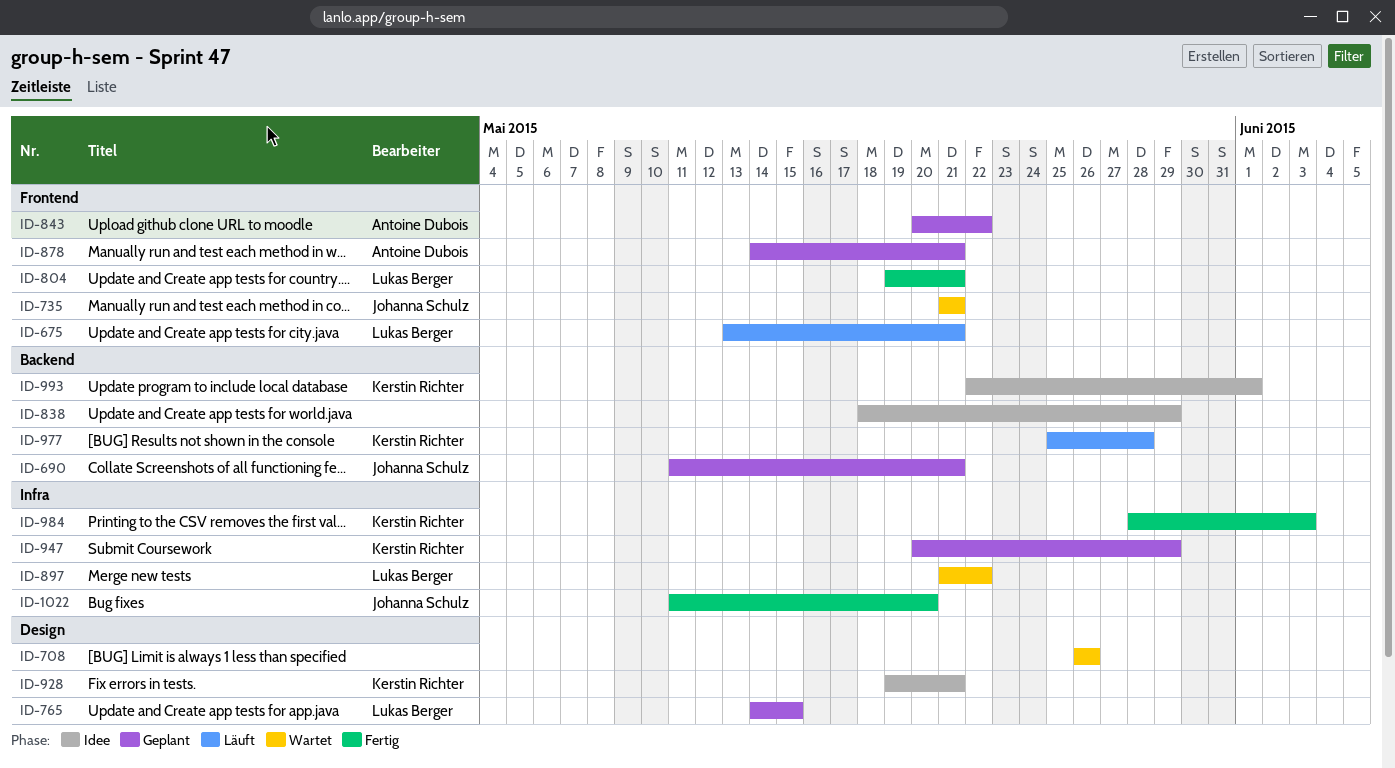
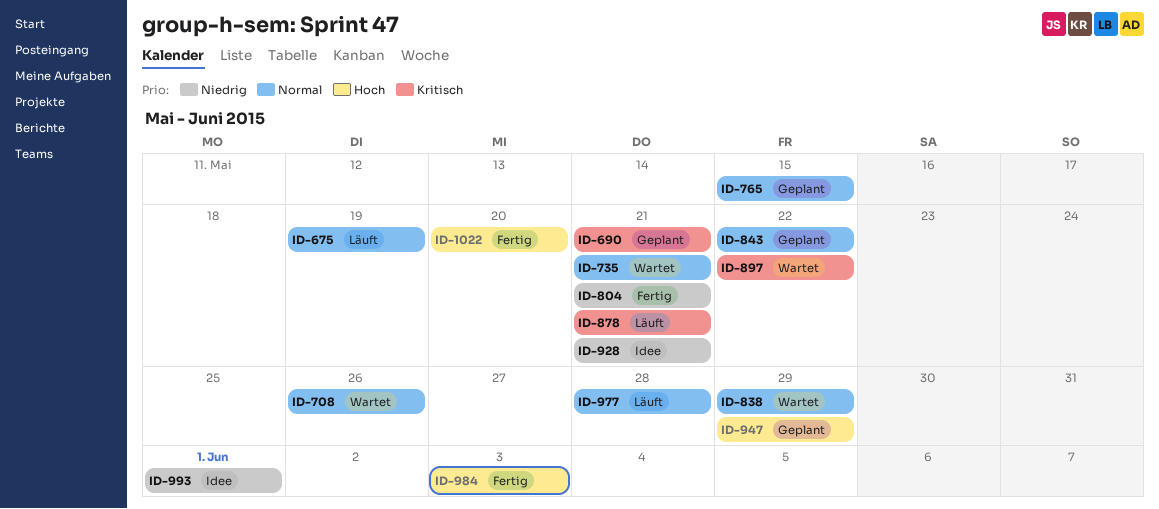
ID-675, due: May 21 -> May 19
ID-838, status: Idee -> Wartet
ID-878, status: Geplant -> Läuft

